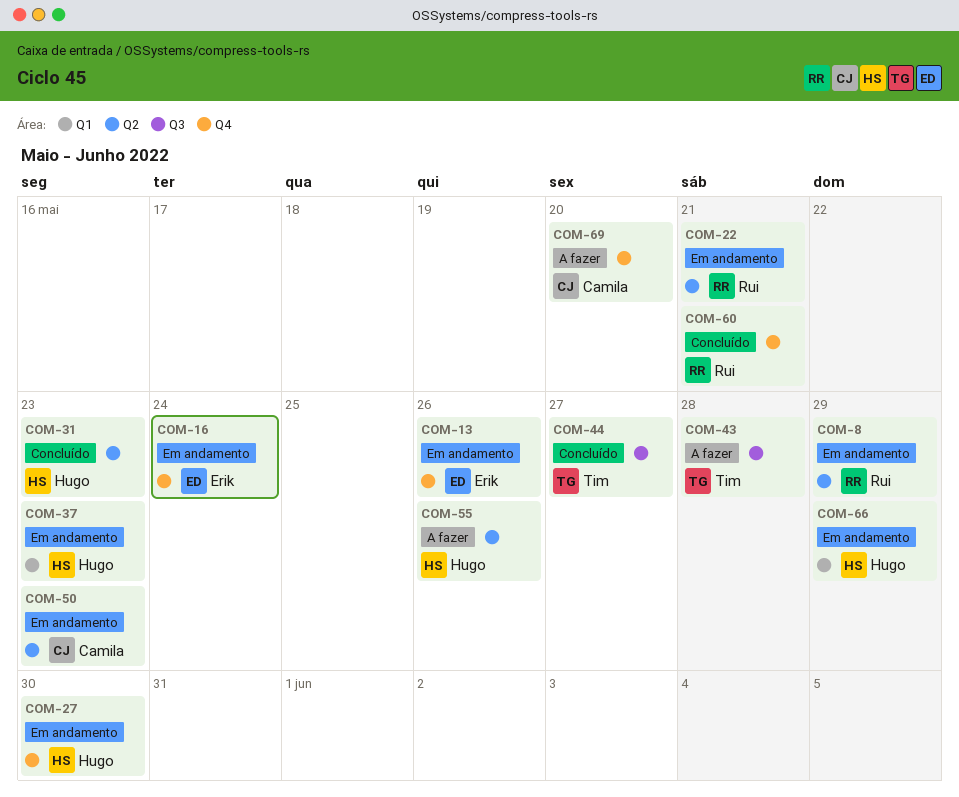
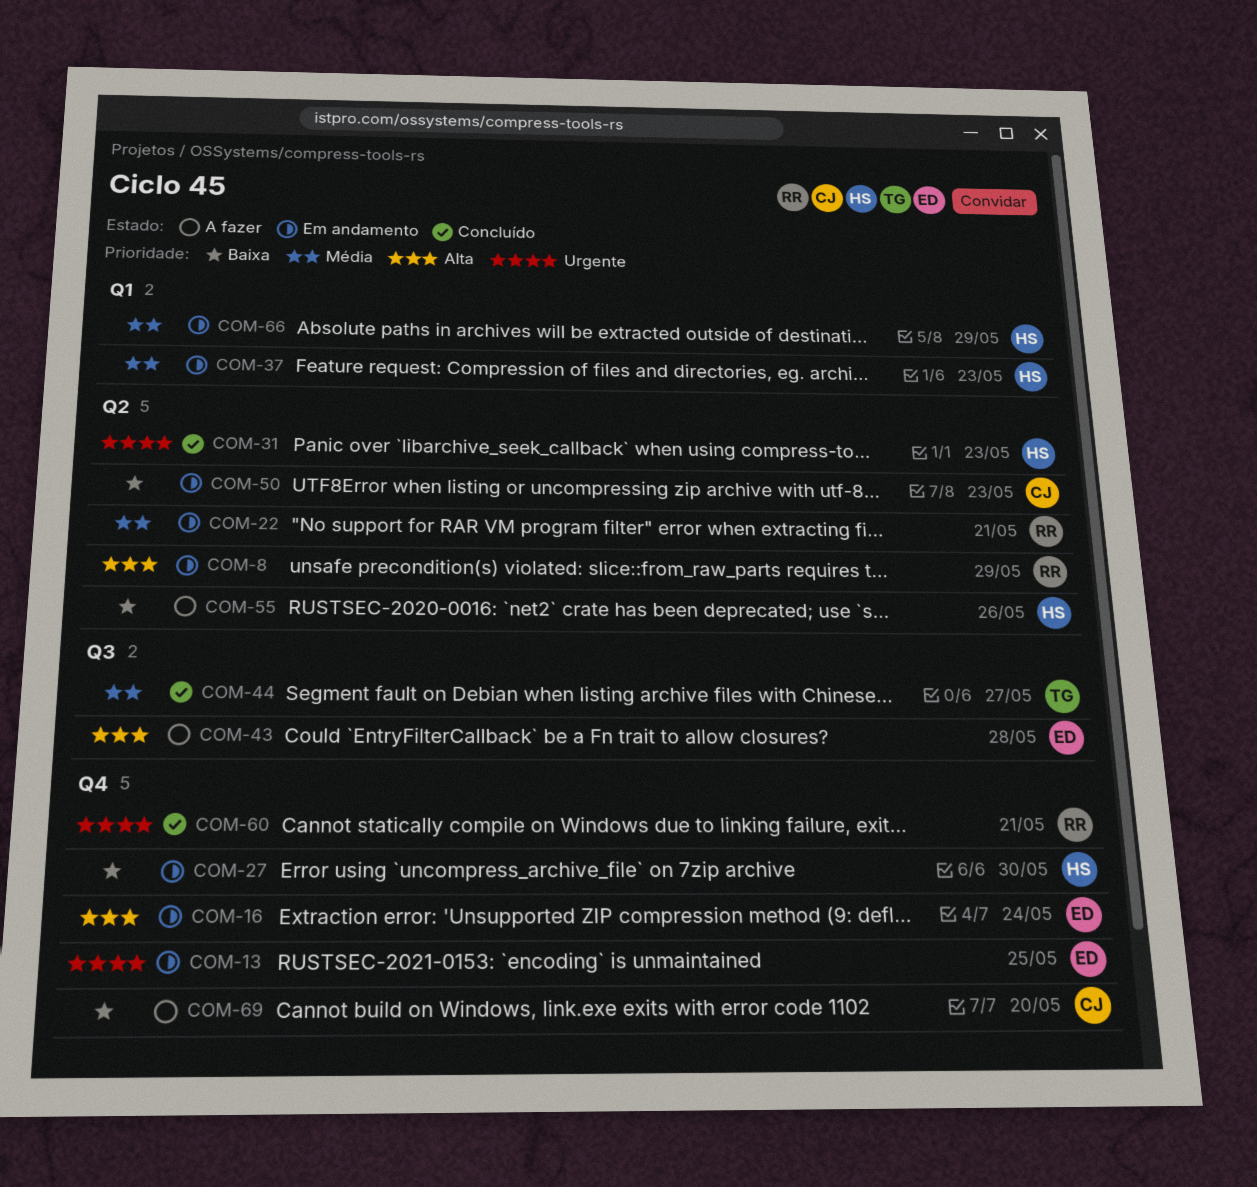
COM-13, due: May 26 -> May 25
COM-43, owner: Tim -> Erik

